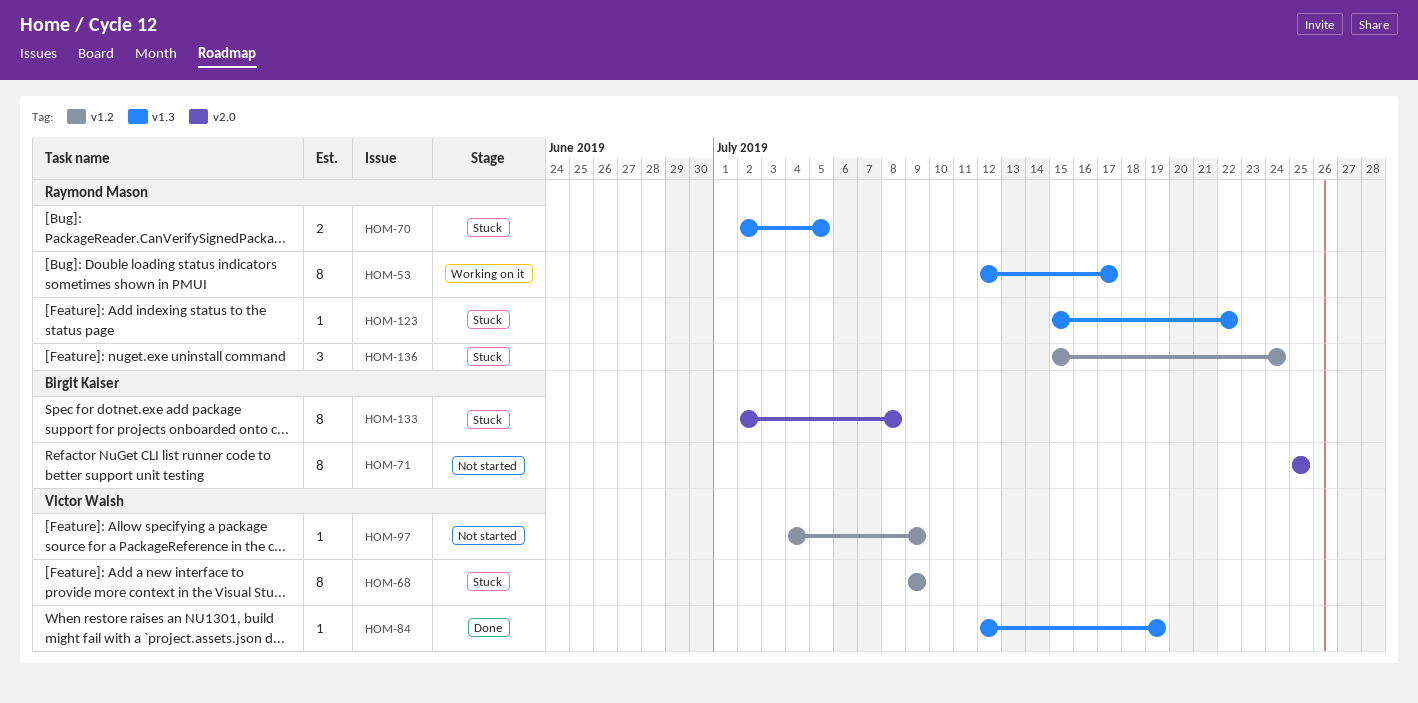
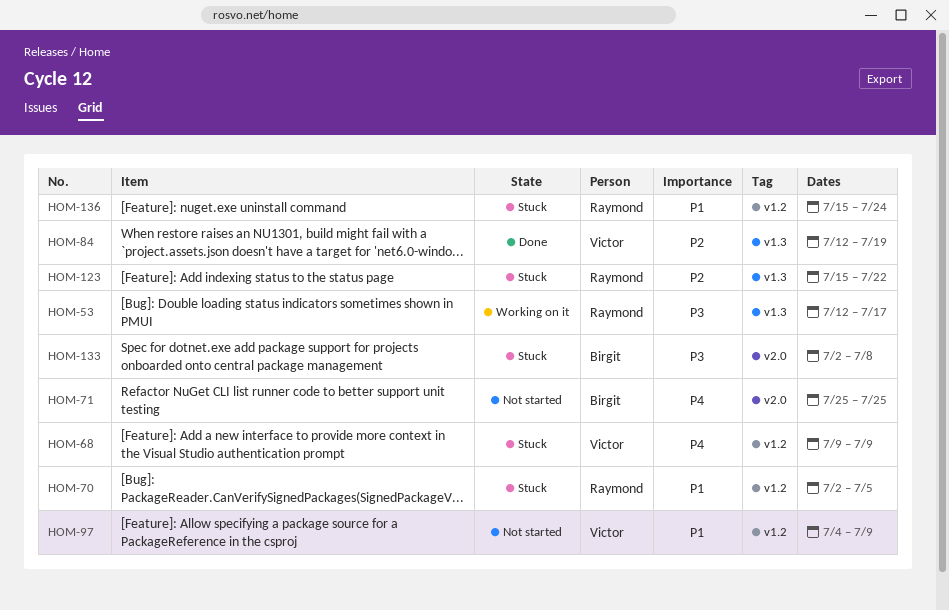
HOM-70, label: v1.3 -> v1.2

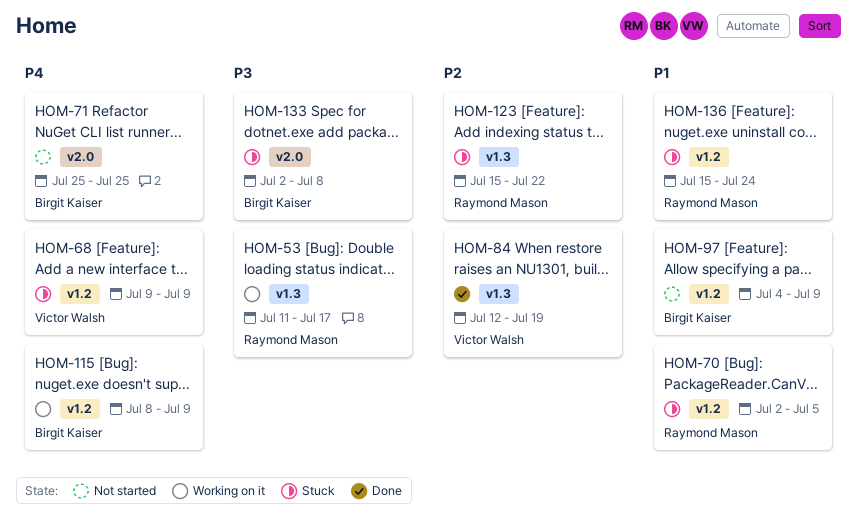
HOM-53, start: Jul 12 -> Jul 11
HOM-97, owner: Victor Walsh -> Birgit Kaiser
HOM-115: none -> present

